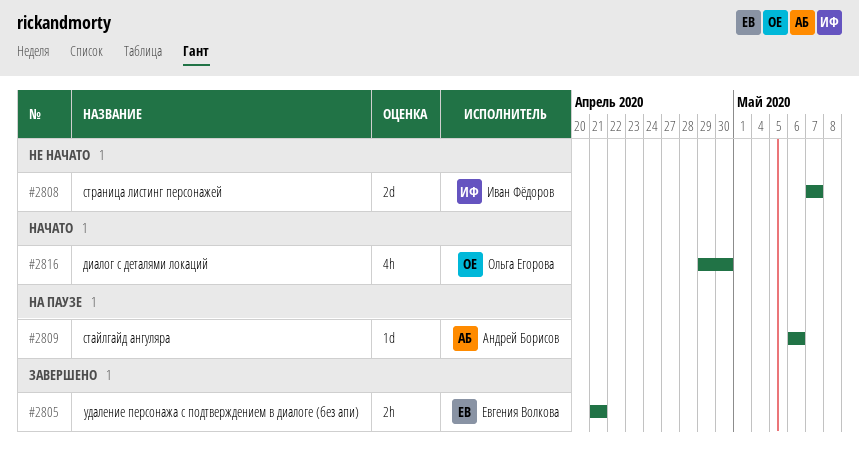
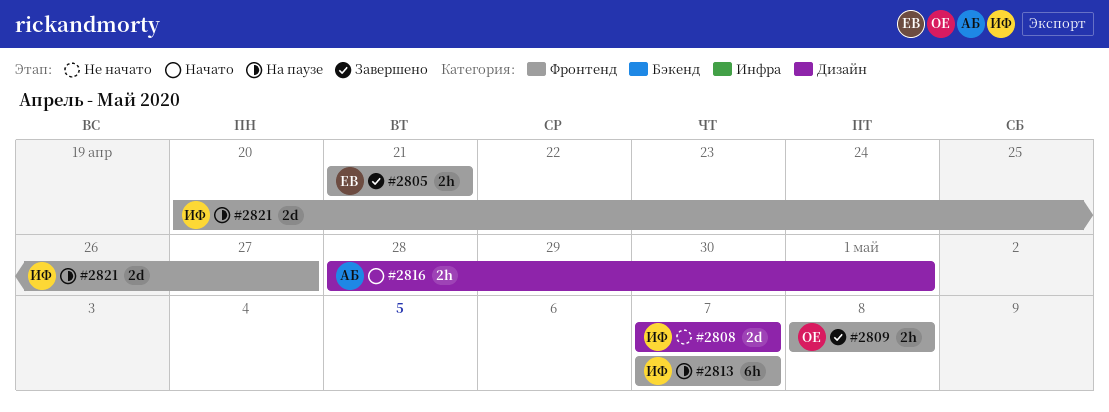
#2809, status: На паузе -> Завершено
#2809, owner: Андрей Борисов -> Ольга Егорова
#2809, estimate: 1d -> 2h
#2809, start: May 6 -> May 8
#2809, due: May 6 -> May 8
#2813: none -> present
#2816, owner: Ольга Егорова -> Андрей Борисов
#2816, estimate: 4h -> 2h
#2816, start: Apr 29 -> Apr 28
#2816, due: Apr 30 -> May 1
#2821: none -> present

